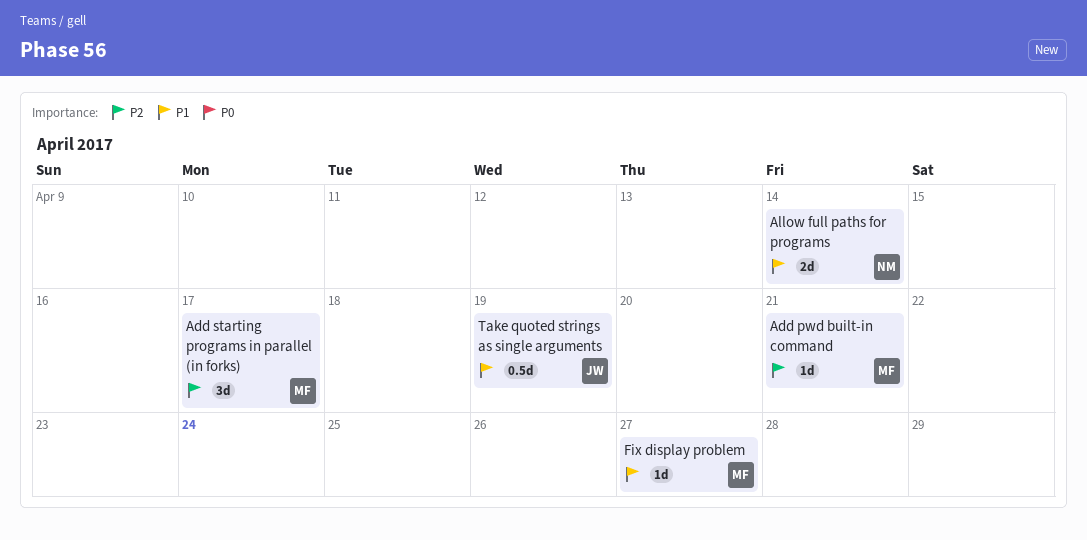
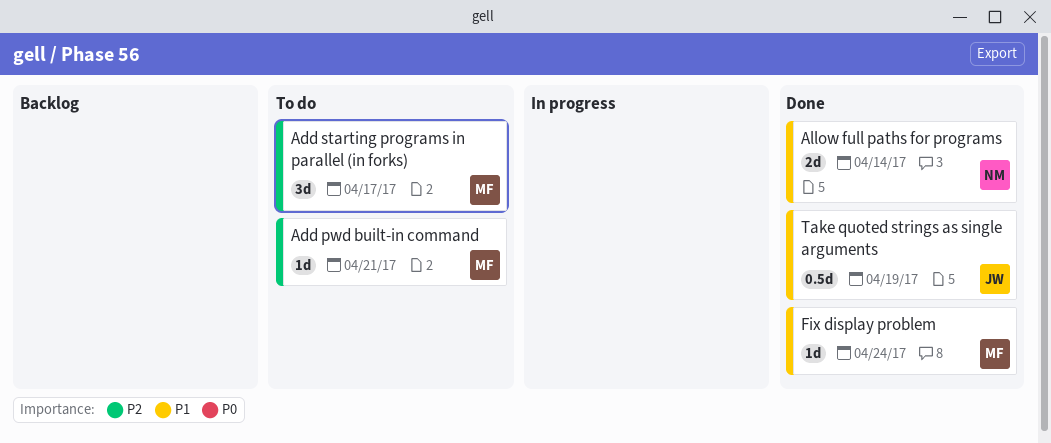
Fix display problem, due: Apr 27 -> Apr 24

